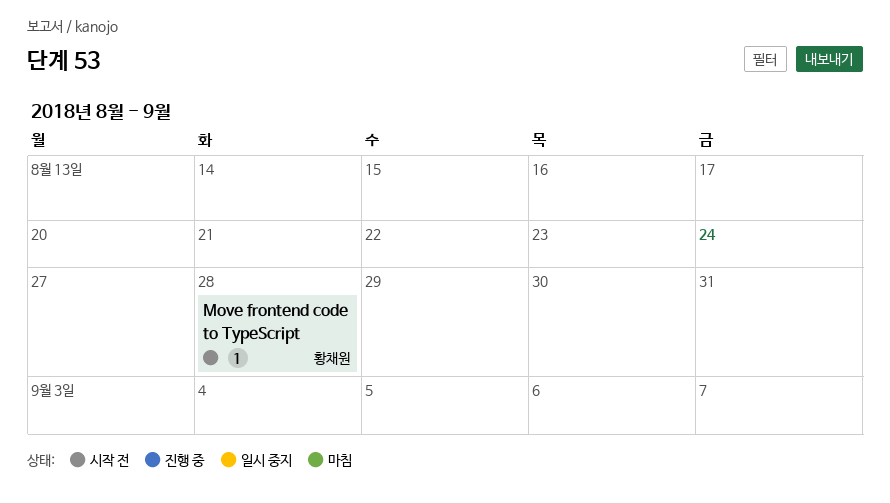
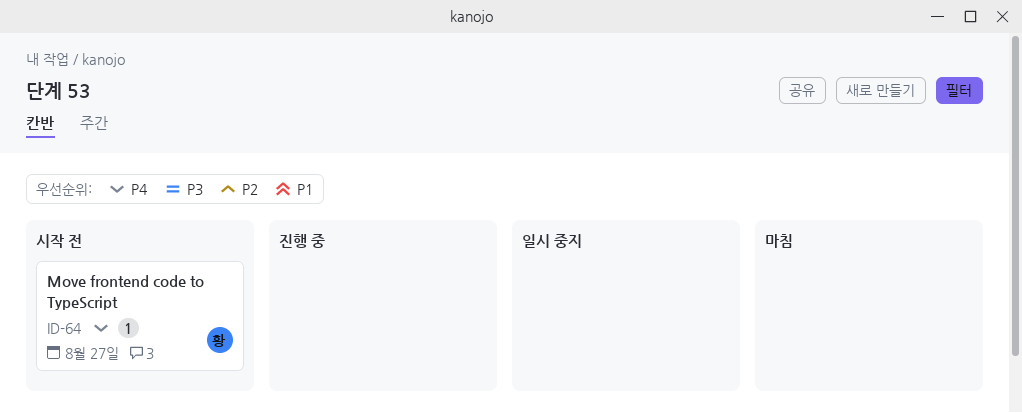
Move frontend code to TypeScript, due: Aug 28 -> Aug 27

